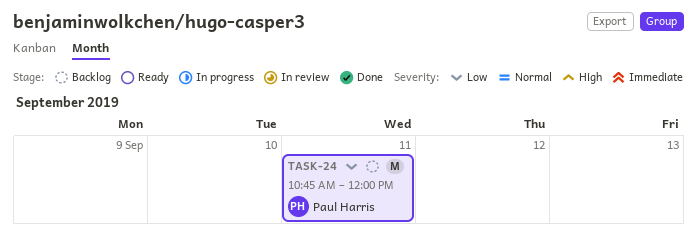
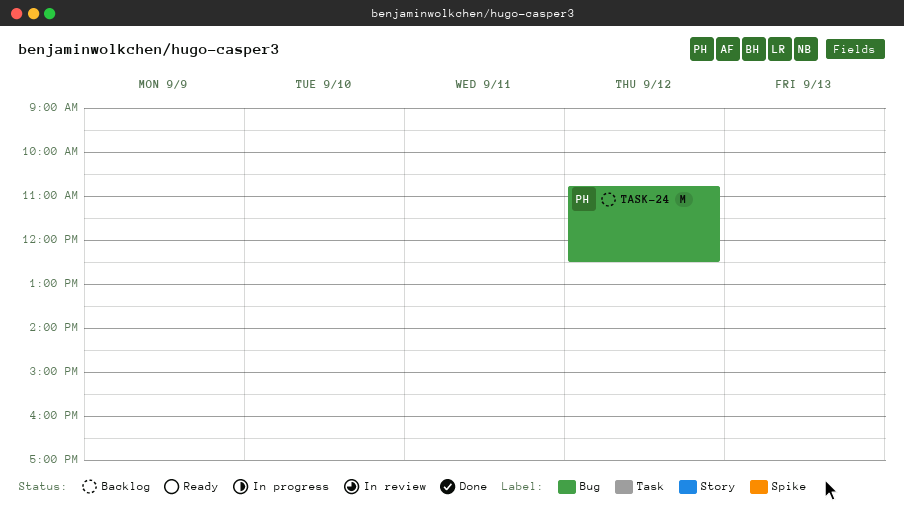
TASK-24, day: Sep 11 -> Sep 12
TASK-24, ends: 12:00 -> 12:30

